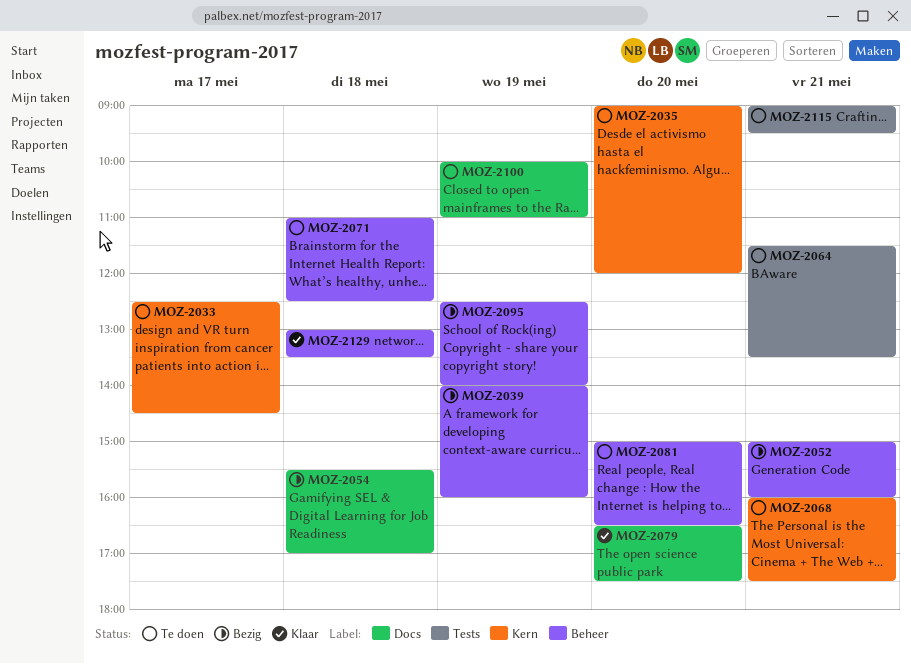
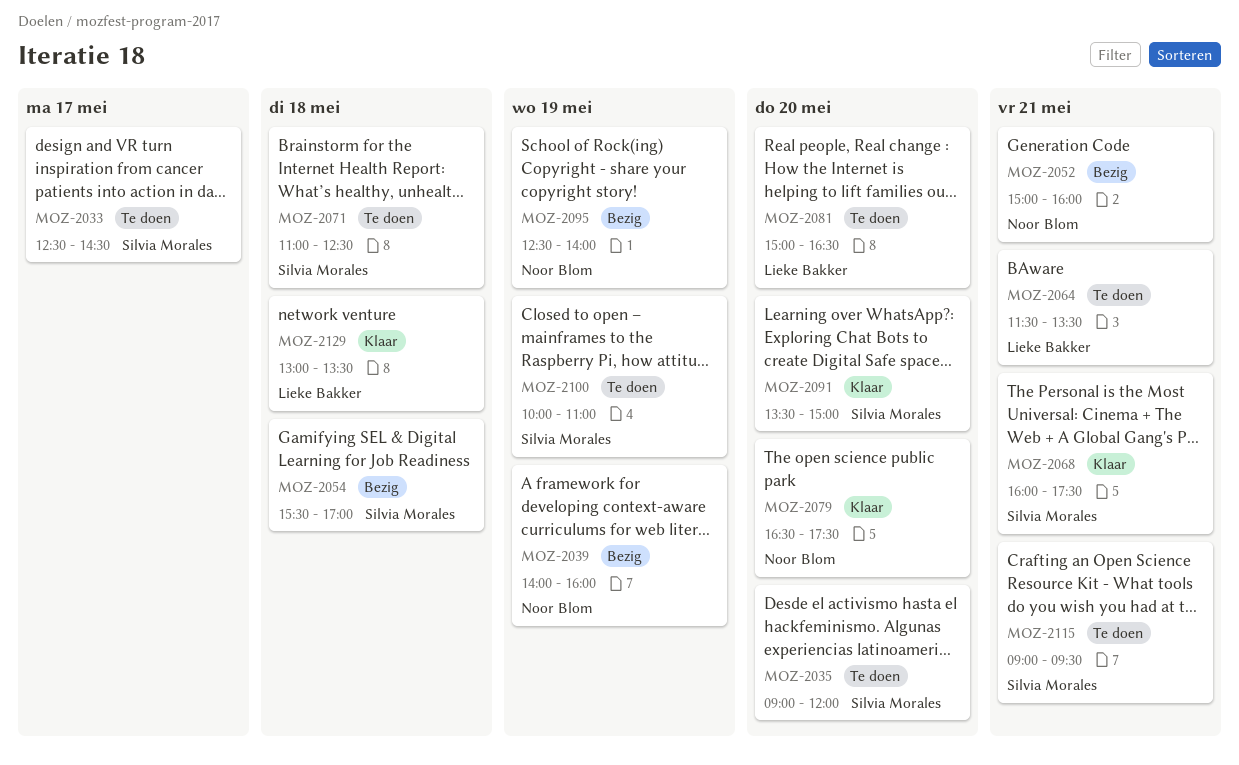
MOZ-2068, status: Te doen -> Klaar
MOZ-2091: none -> present

